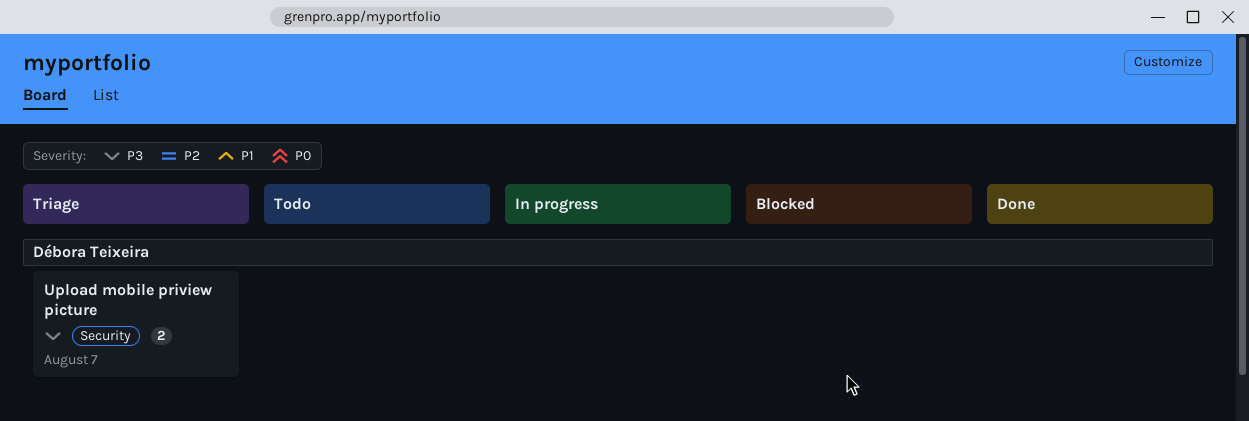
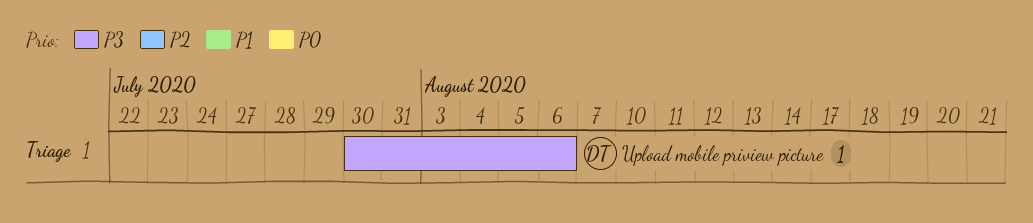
Upload mobile priview picture, estimate: 2 -> 1
Upload mobile priview picture, due: Aug 7 -> Aug 6

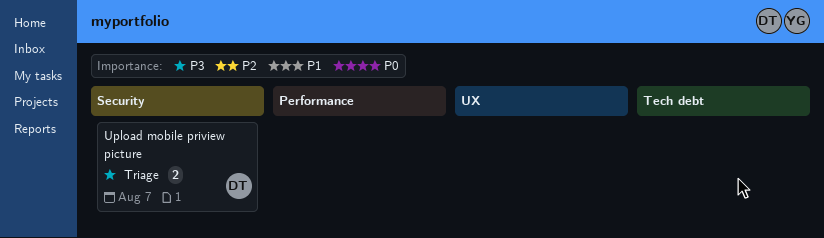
Upload mobile priview picture, estimate: 1 -> 2
Upload mobile priview picture, due: Aug 6 -> Aug 7

